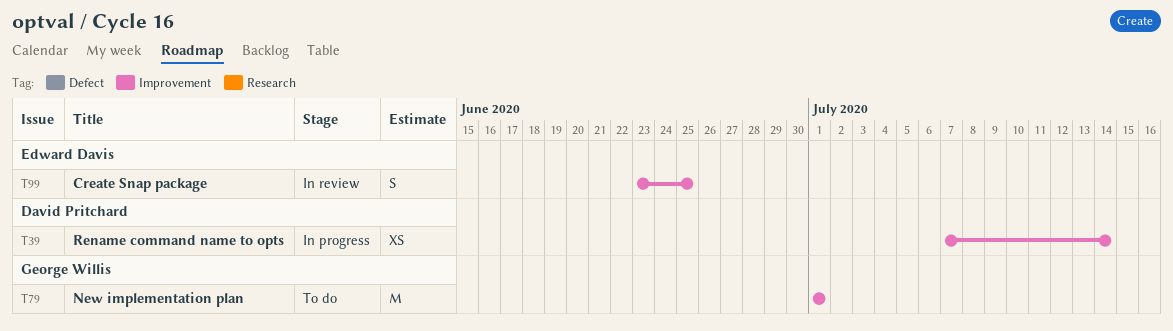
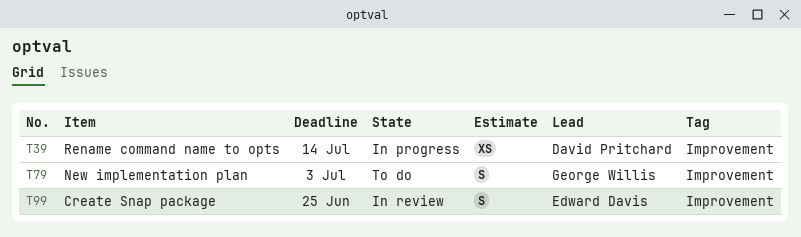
T79, estimate: M -> S
T79, due: Jul 1 -> Jul 3

